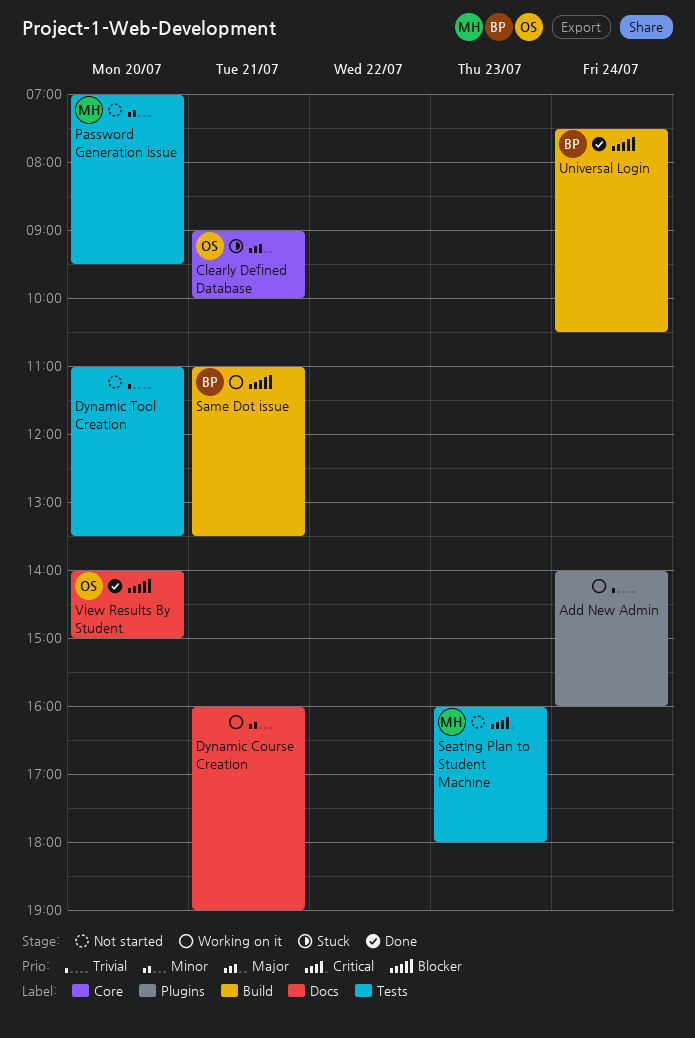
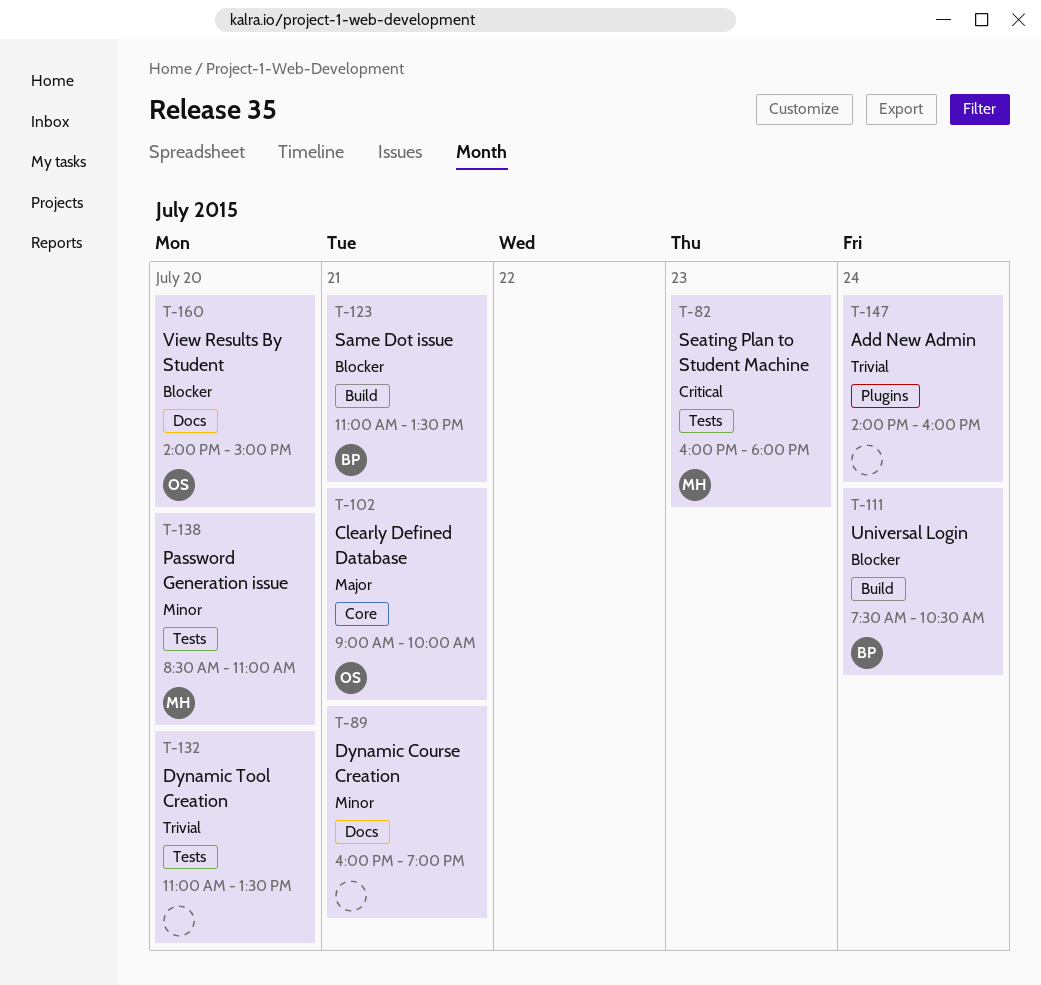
Password Generation issue, begins: 07:00 -> 08:30
Password Generation issue, ends: 09:30 -> 11:00

